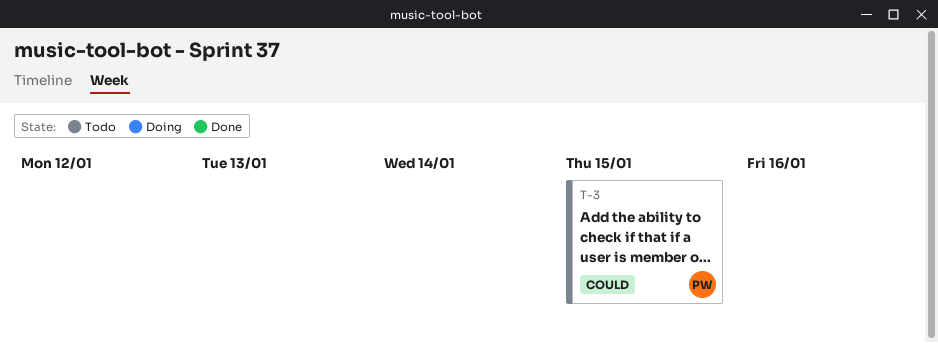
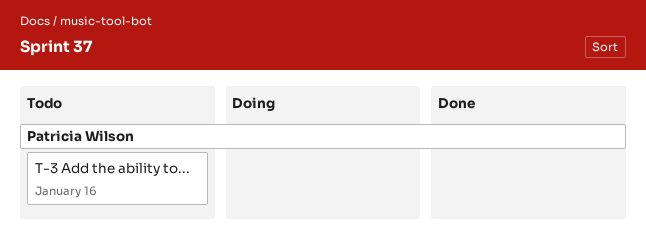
T-3, due: Jan 15 -> Jan 16

